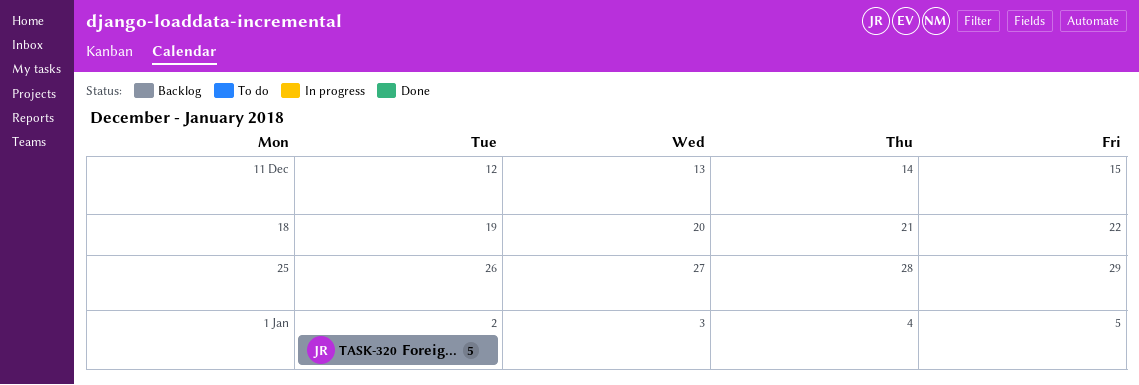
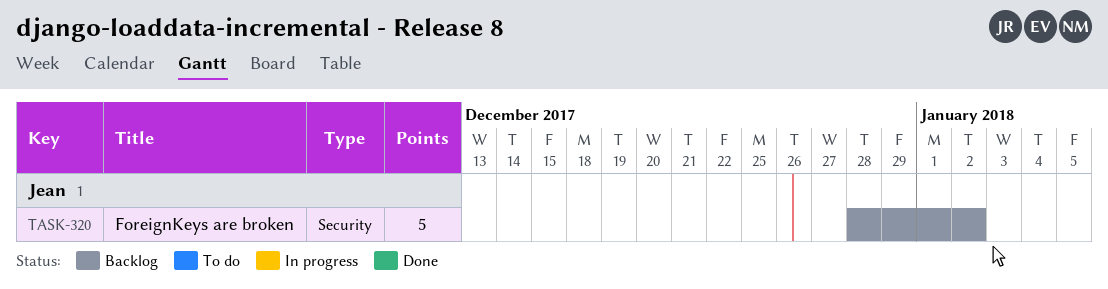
TASK-320, start: Jan 2 -> Dec 28

